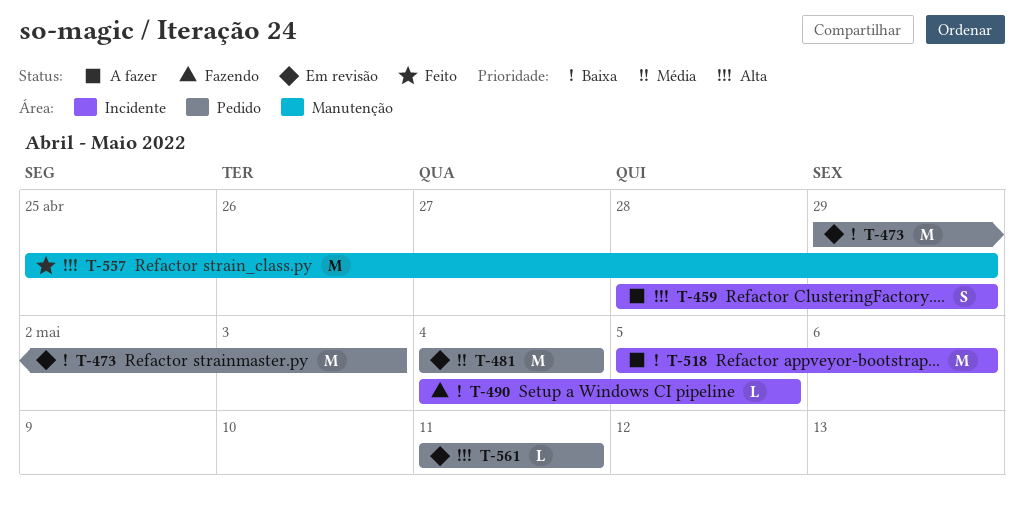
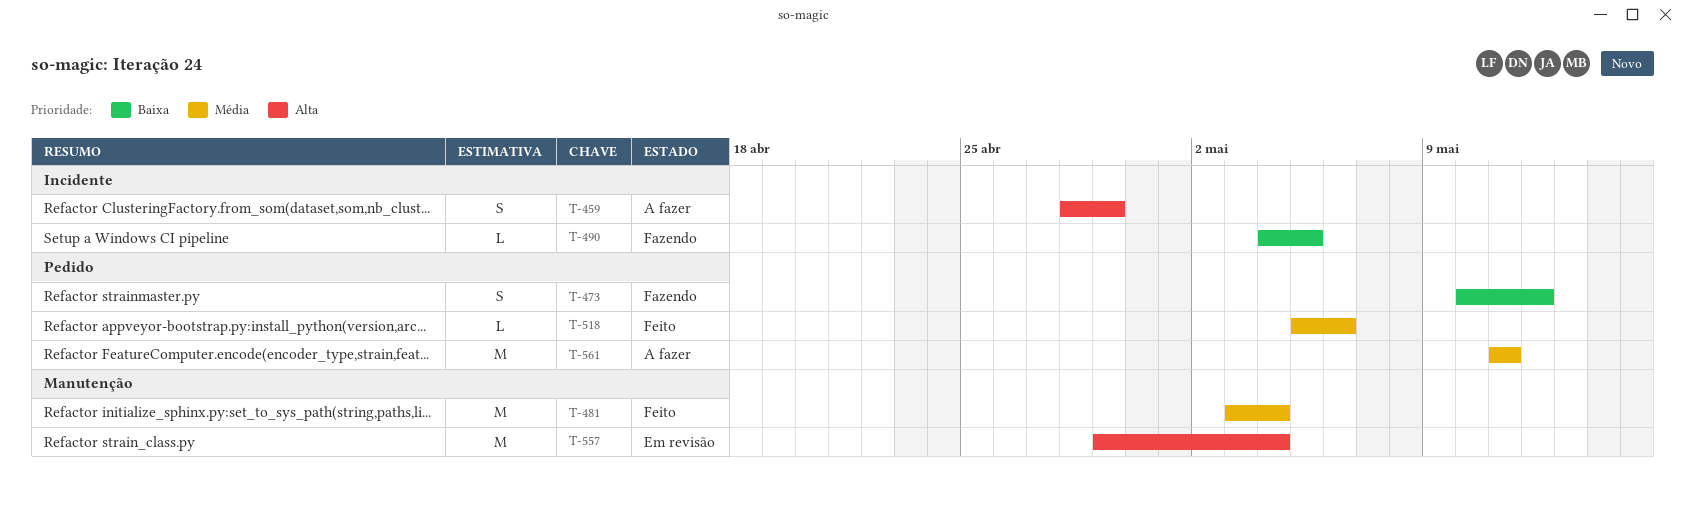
T-473, status: Em revisão -> Fazendo
T-473, estimate: M -> S
T-473, start: Apr 29 -> May 10
T-473, due: May 3 -> May 12
T-481, status: Em revisão -> Feito
T-481, label: Pedido -> Manutenção
T-481, start: May 4 -> May 3
T-518, status: A fazer -> Feito
T-518, priority: Baixa -> Média
T-518, label: Incidente -> Pedido
T-518, estimate: M -> L
T-557, status: Feito -> Em revisão
T-557, start: Apr 25 -> Apr 29
T-557, due: Apr 29 -> May 4
T-561, status: Em revisão -> A fazer
T-561, priority: Alta -> Média
T-561, estimate: L -> M

